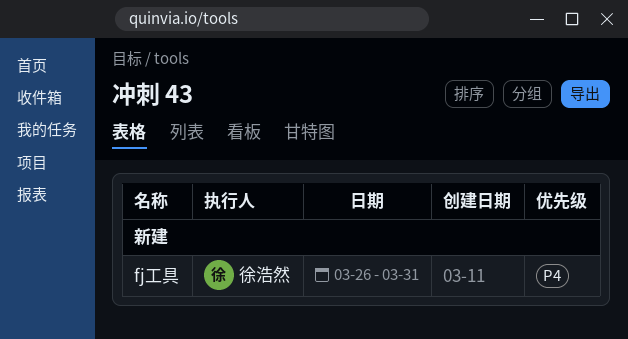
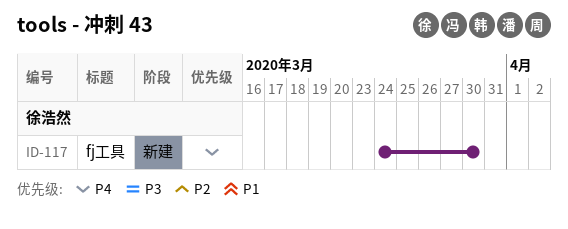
fj工具, start: Mar 26 -> Mar 24
fj工具, due: Mar 31 -> Mar 30

